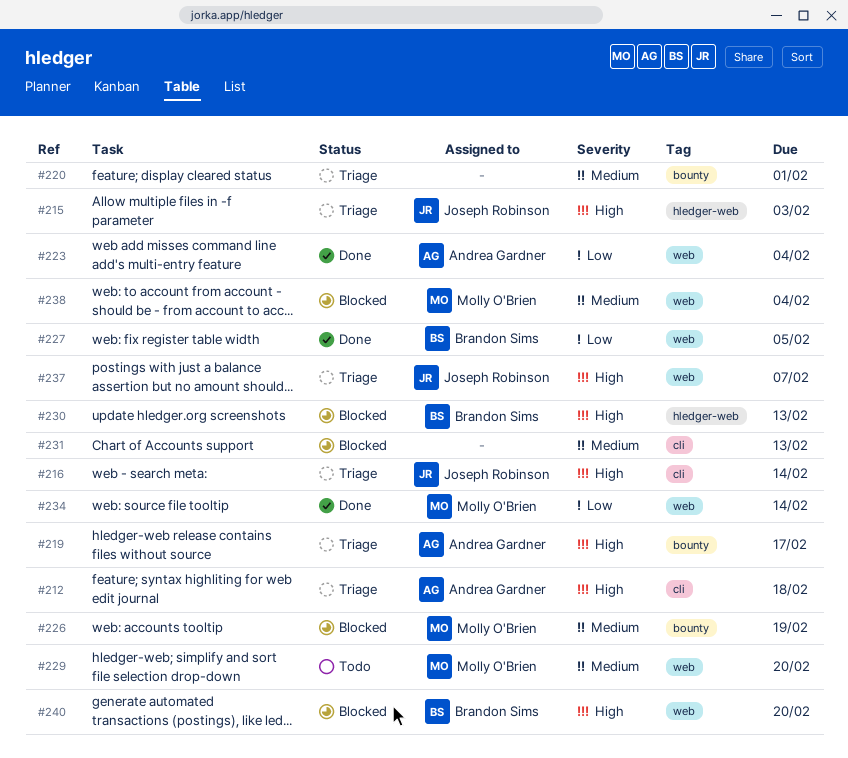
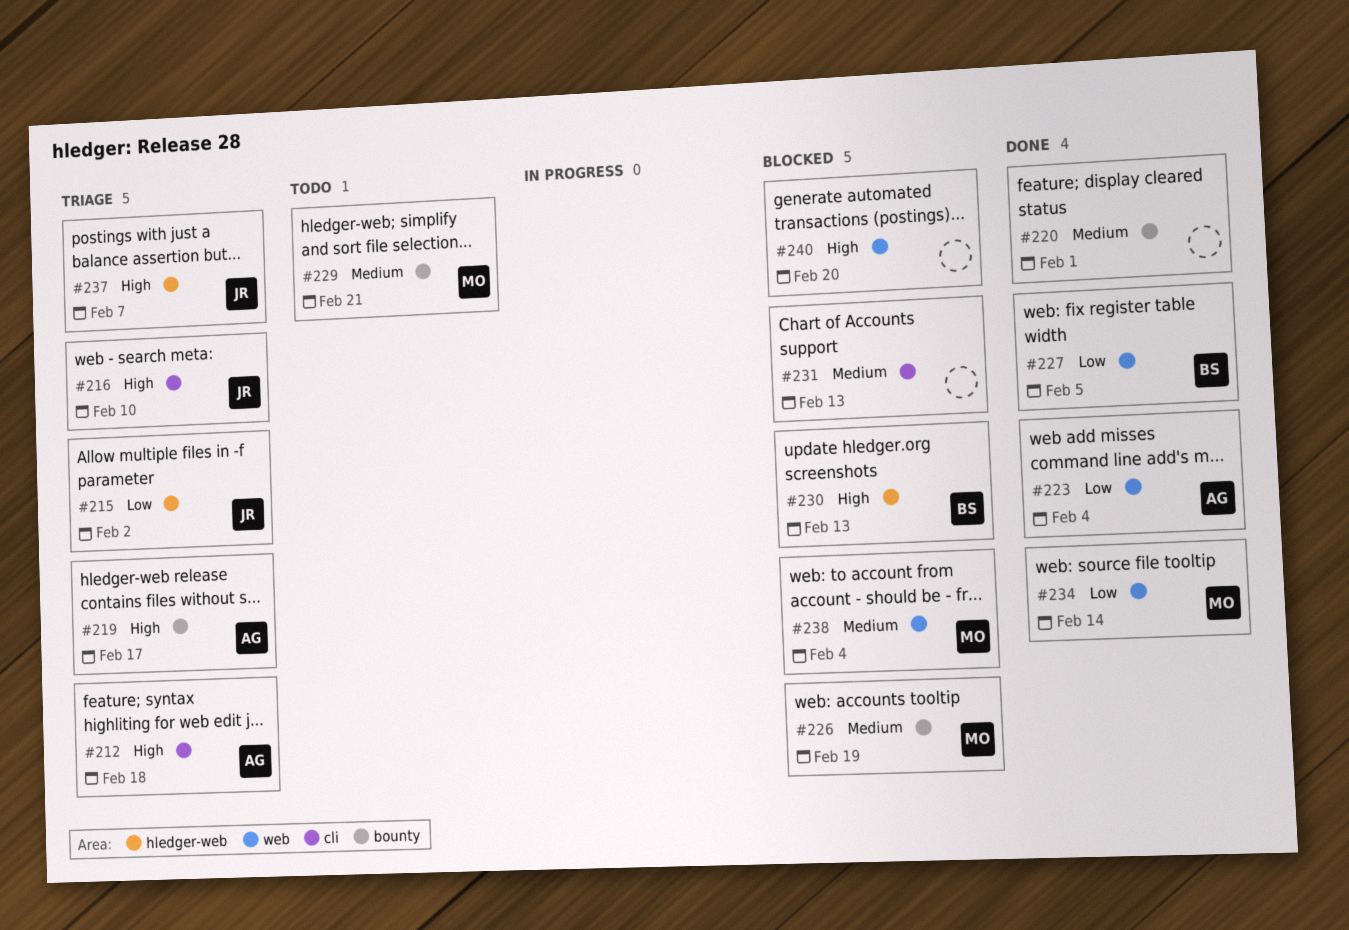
#215, priority: High -> Low
#215, due: Feb 3 -> Feb 2
#216, due: Feb 14 -> Feb 10
#220, status: Triage -> Done
#229, label: web -> bounty
#229, due: Feb 20 -> Feb 21
#237, label: web -> hledger-web
#240, owner: Brandon Sims -> none

